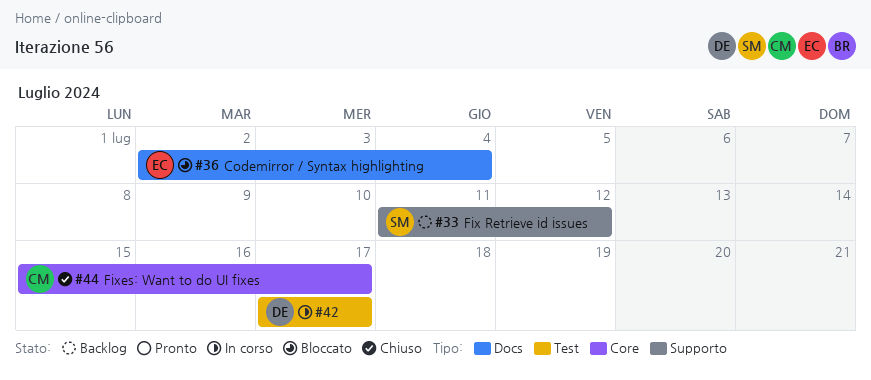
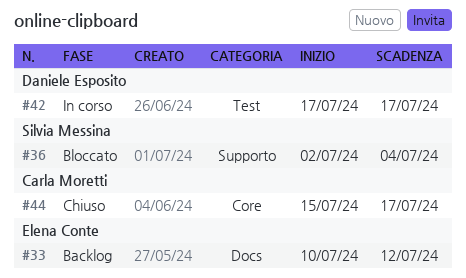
#33, owner: Silvia Messina -> Elena Conte
#33, label: Supporto -> Docs
#33, start: Jul 11 -> Jul 10
#36, owner: Elena Conte -> Silvia Messina
#36, label: Docs -> Supporto

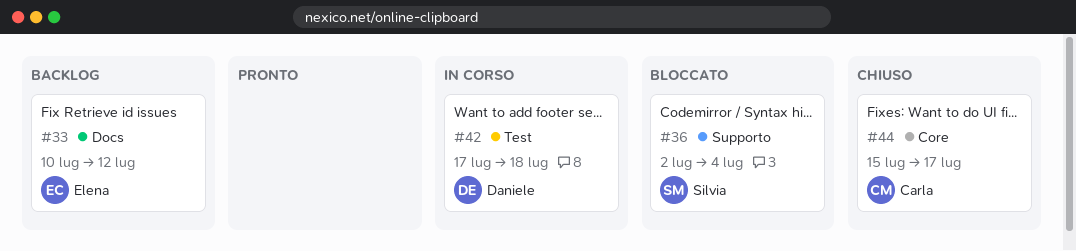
#42, due: Jul 17 -> Jul 18

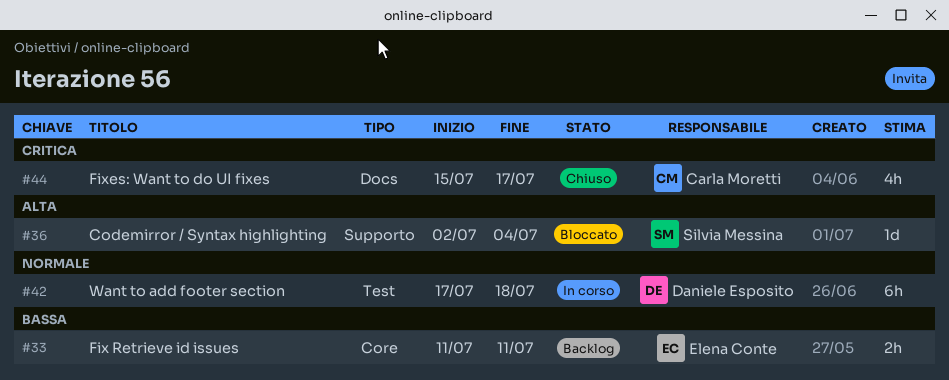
#33, label: Docs -> Core
#33, start: Jul 10 -> Jul 11
#33, due: Jul 12 -> Jul 11
#44, label: Core -> Docs

